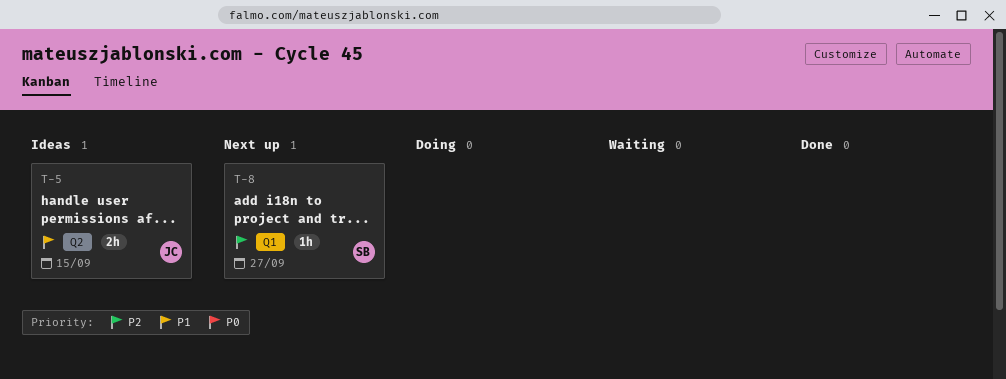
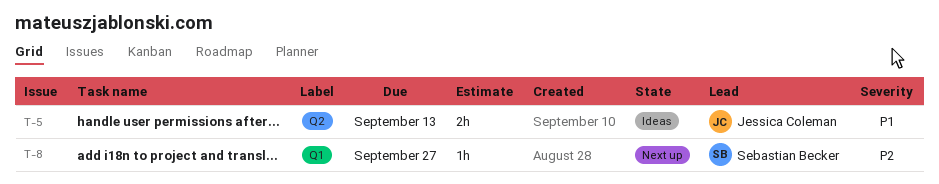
T-5, due: Sep 15 -> Sep 13

